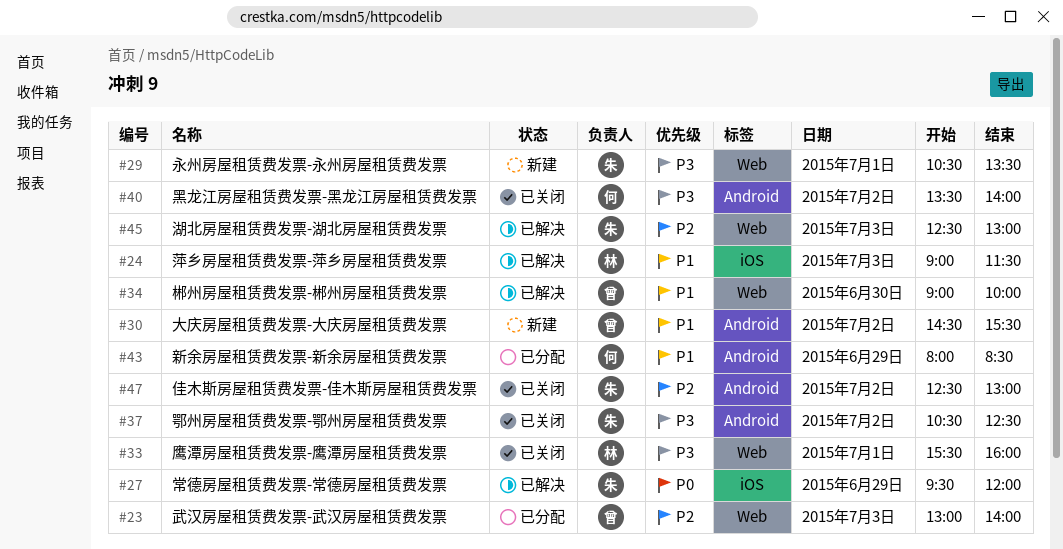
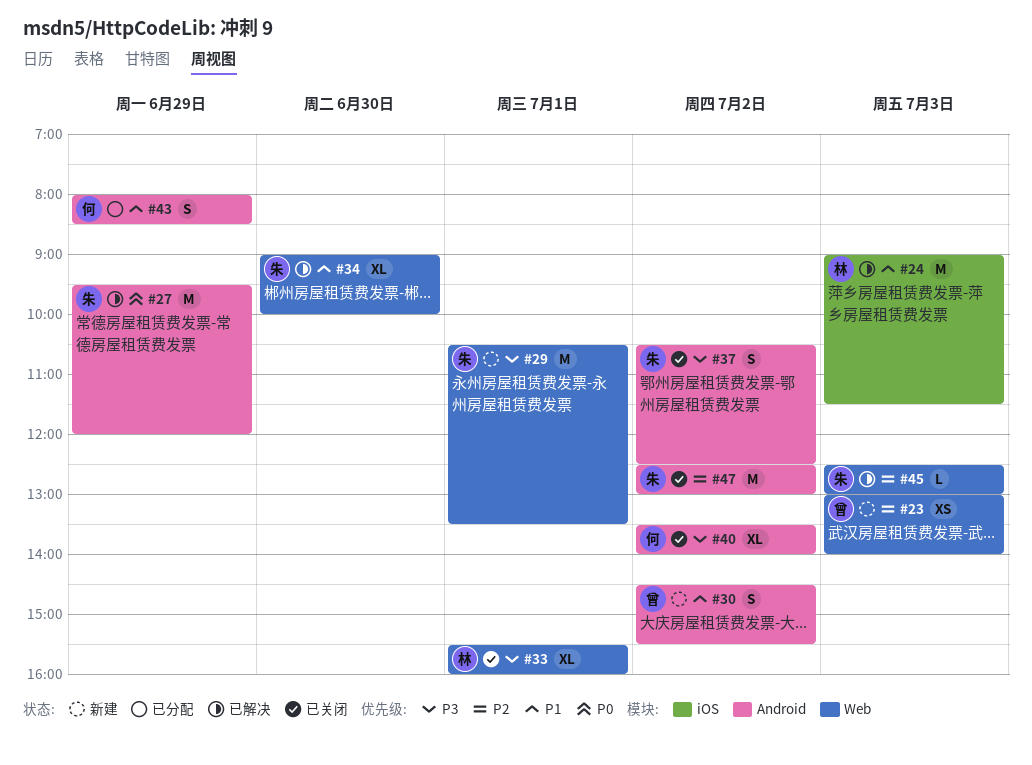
#23, status: 已分配 -> 新建
#27, label: iOS -> Android
#34, owner: 曾 -> 朱

